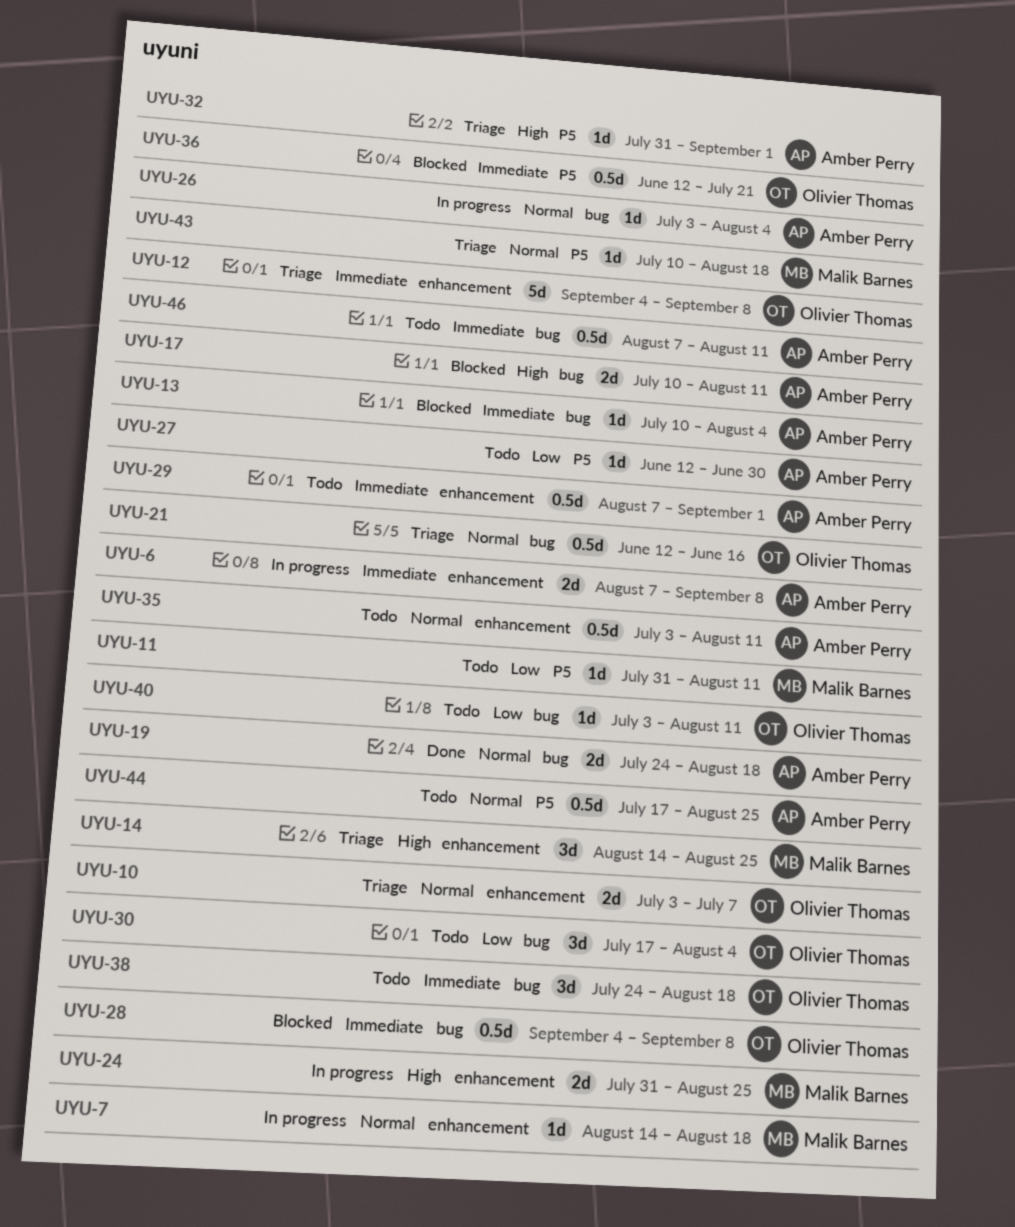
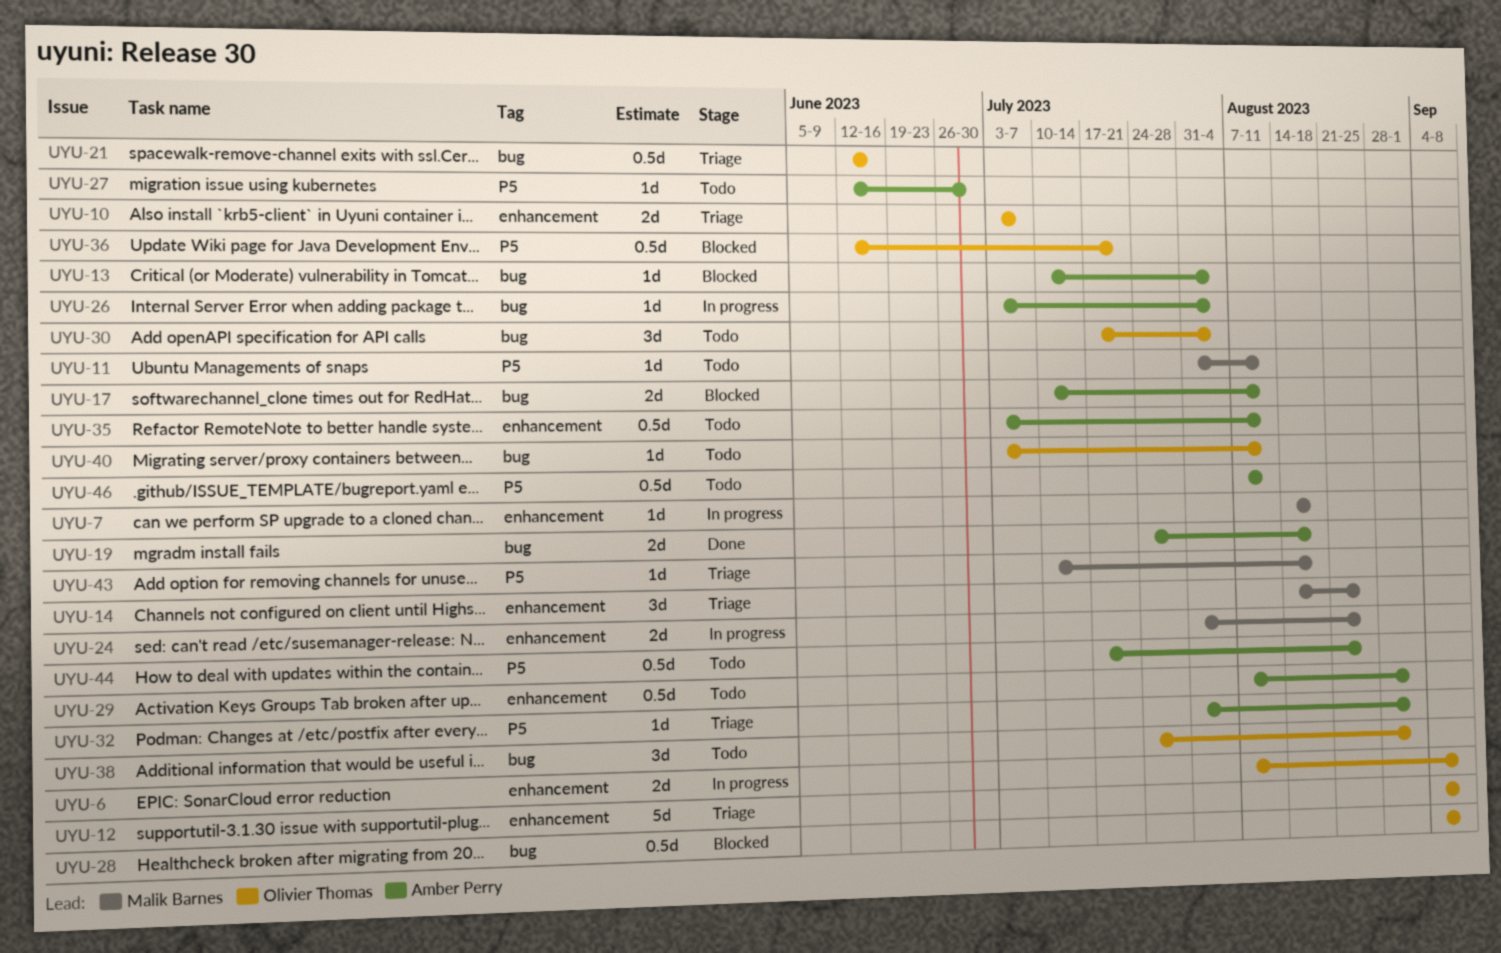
UYU-6, owner: Amber Perry -> Olivier Thomas
UYU-38, due: Aug 18 -> Sep 1
UYU-46, label: bug -> P5

